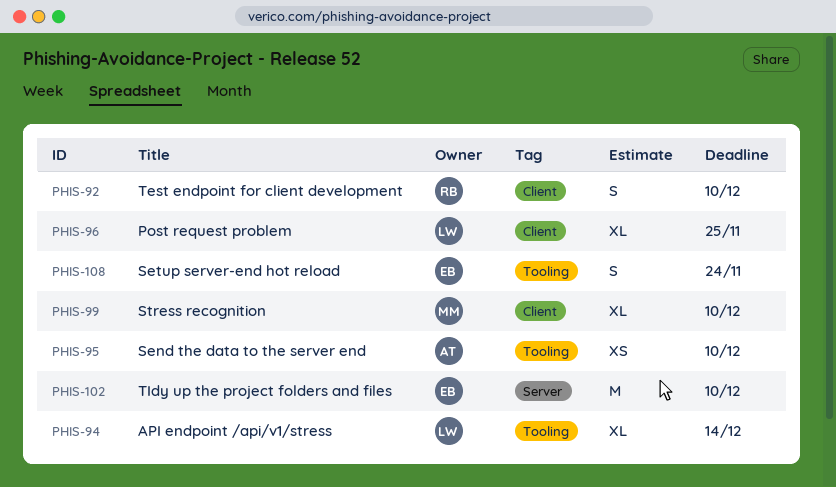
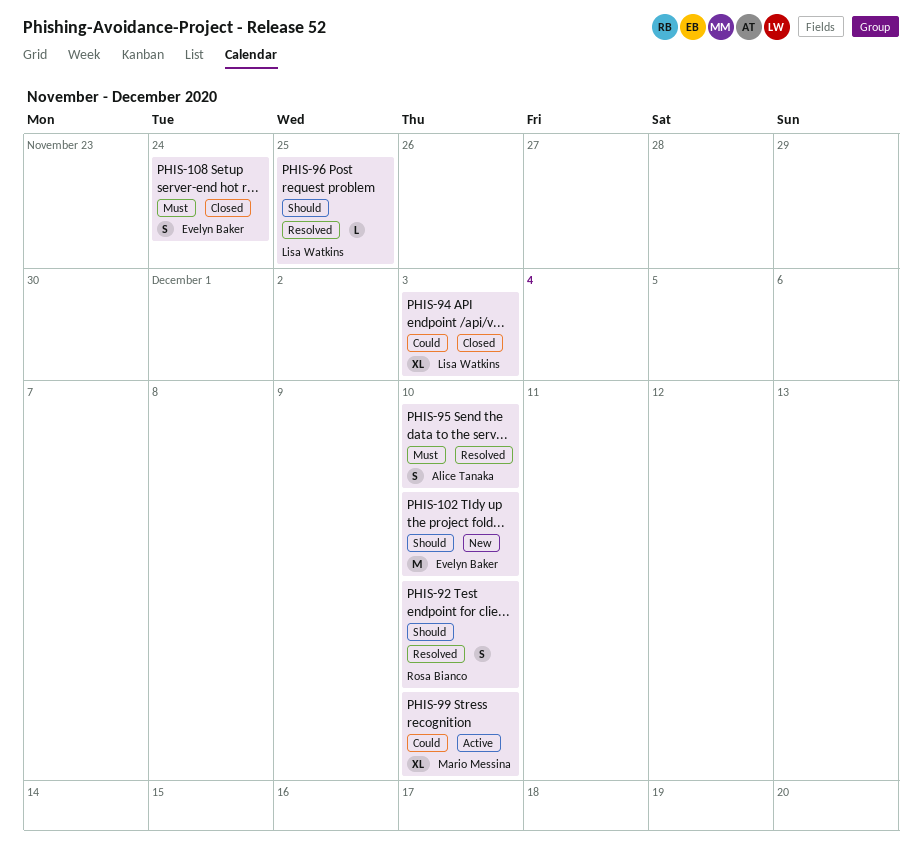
PHIS-94, due: Dec 14 -> Dec 3
PHIS-95, estimate: XS -> S
PHIS-96, estimate: XL -> L

